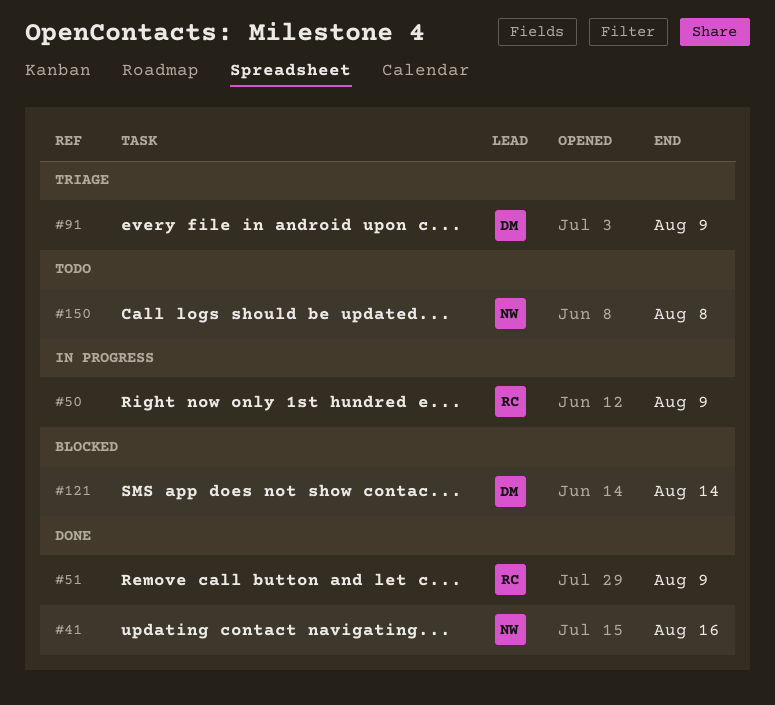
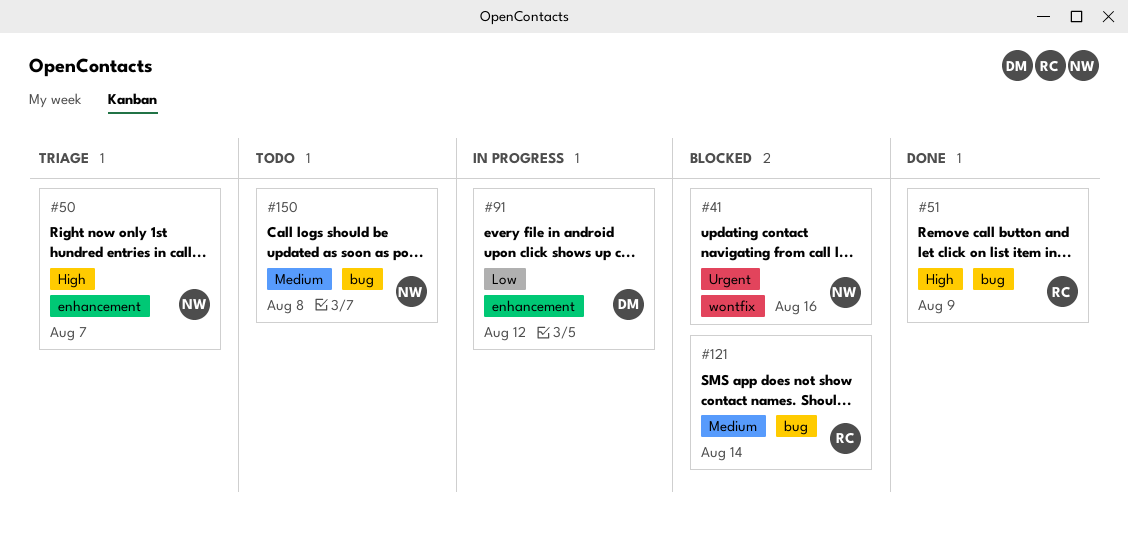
#41, status: Done -> Blocked
#50, status: In progress -> Triage
#50, owner: RC -> NW
#50, due: Aug 9 -> Aug 7
#91, status: Triage -> In progress
#91, due: Aug 9 -> Aug 12
#121, owner: DM -> RC

